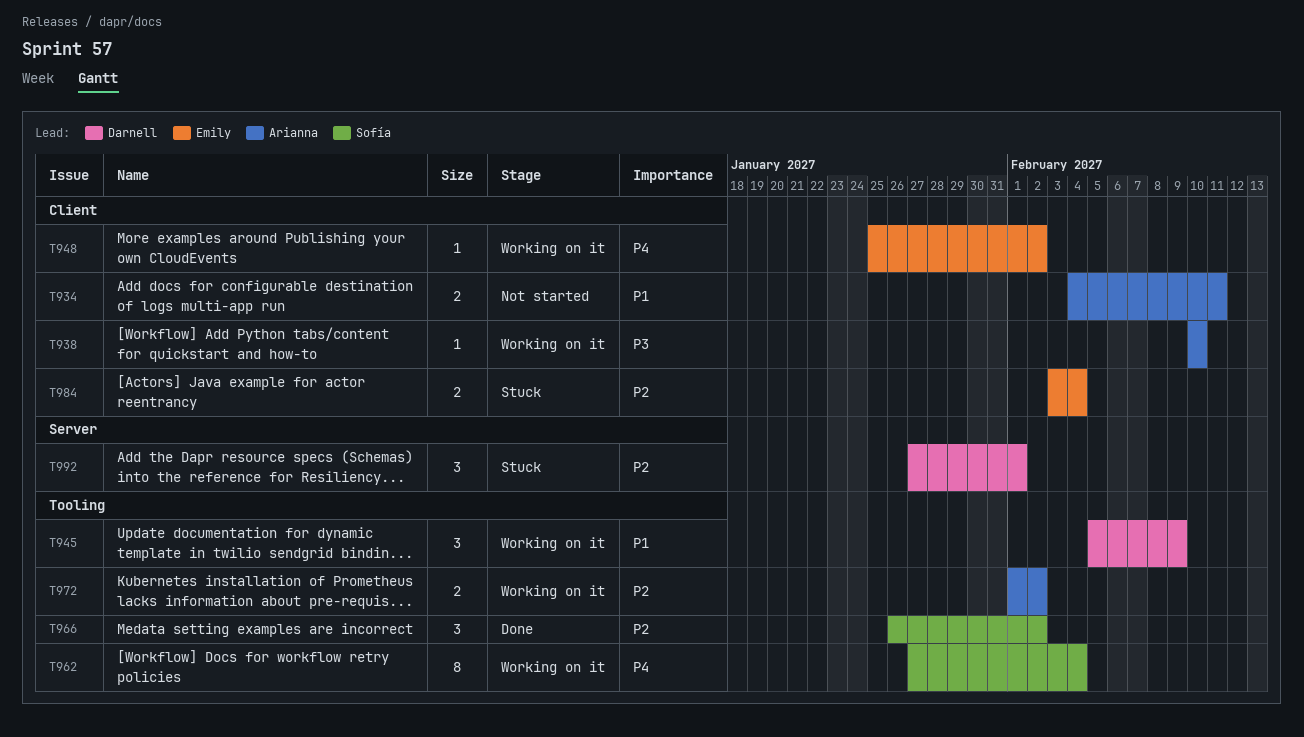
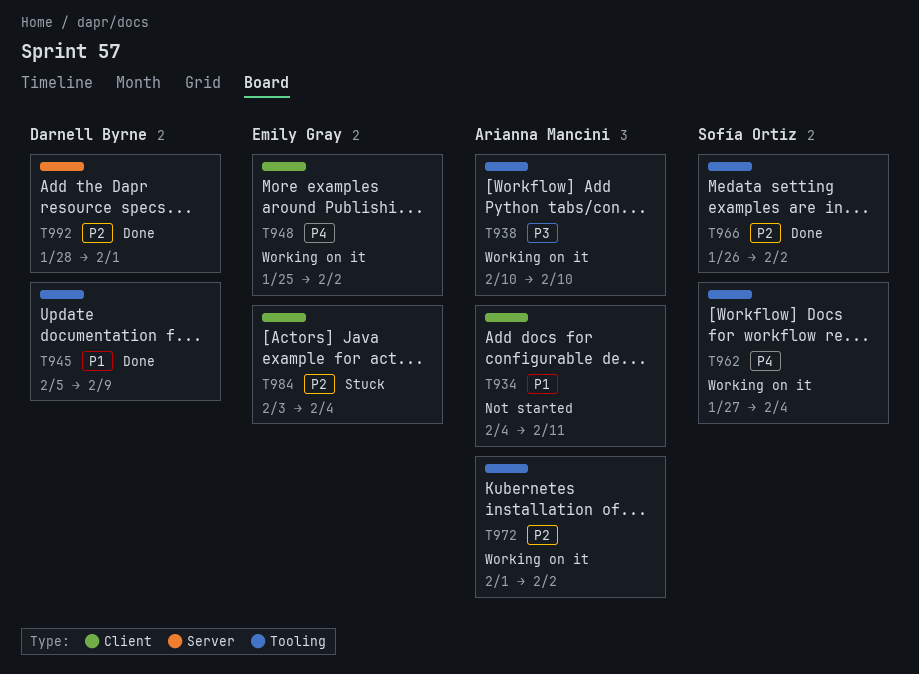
T938, label: Client -> Tooling
T945, status: Working on it -> Done
T992, status: Stuck -> Done
T992, start: Jan 27 -> Jan 28

